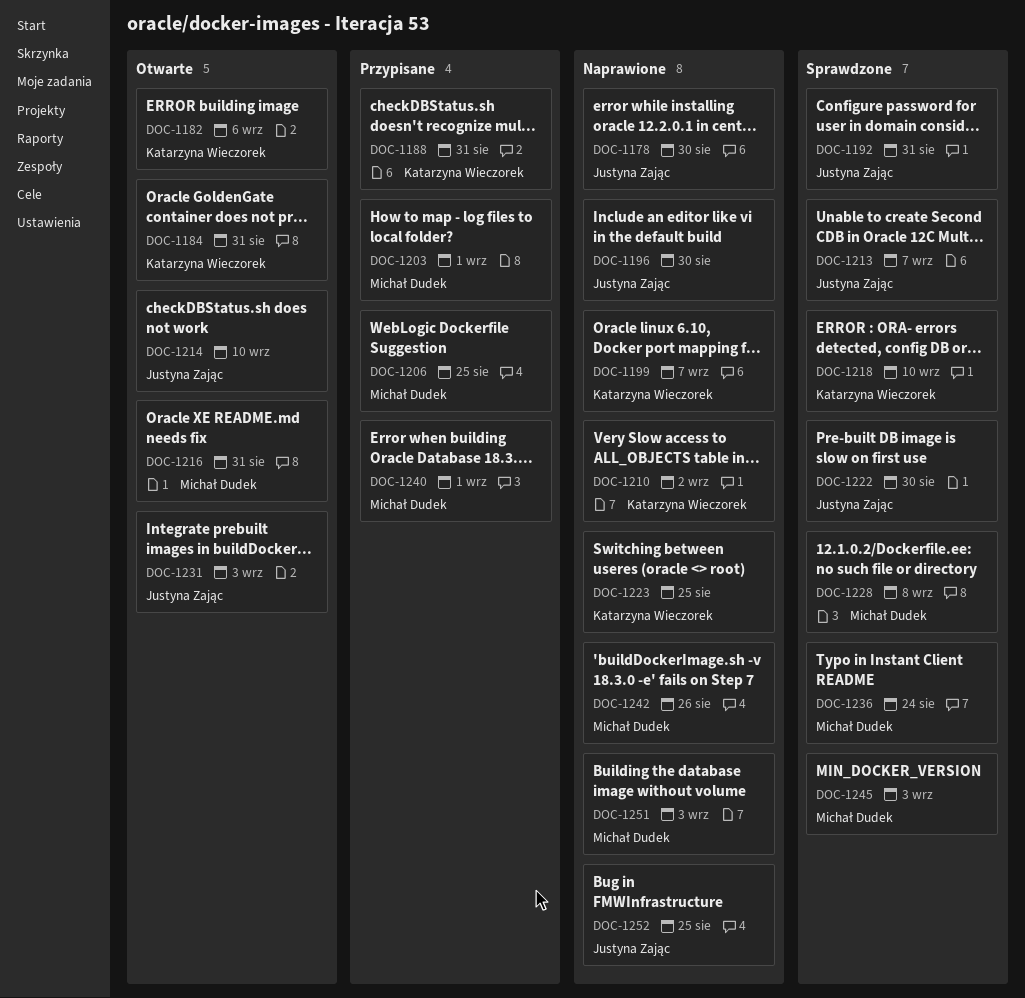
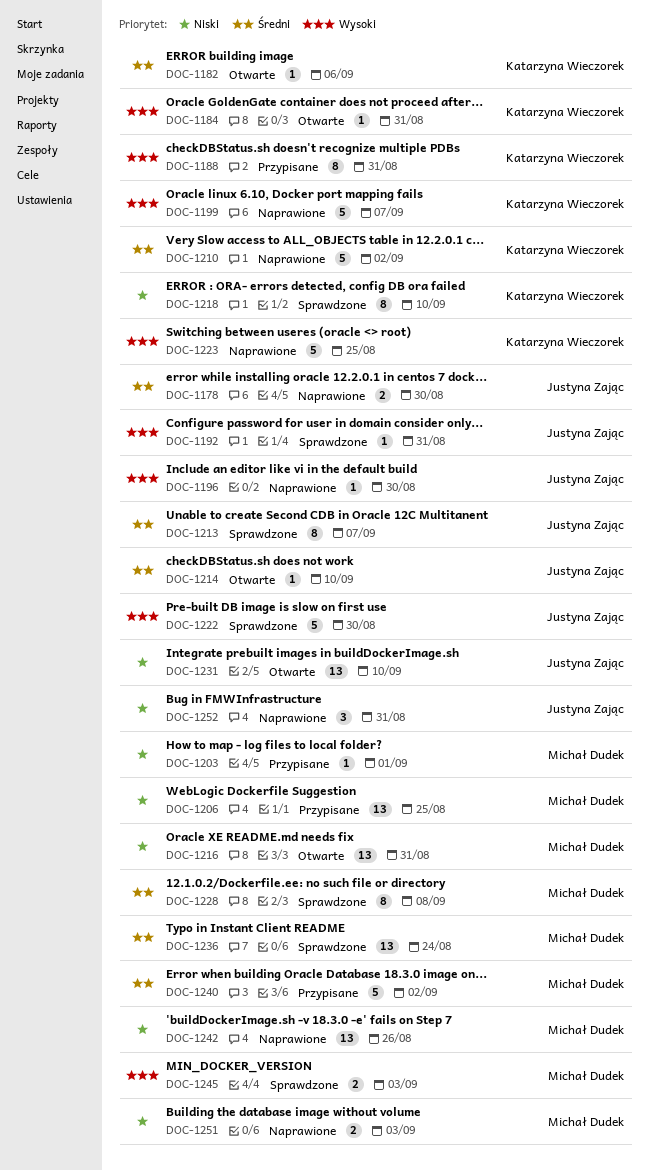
DOC-1231, due: Sep 3 -> Sep 10
DOC-1240, due: Sep 1 -> Sep 2
DOC-1252, due: Aug 25 -> Aug 31

